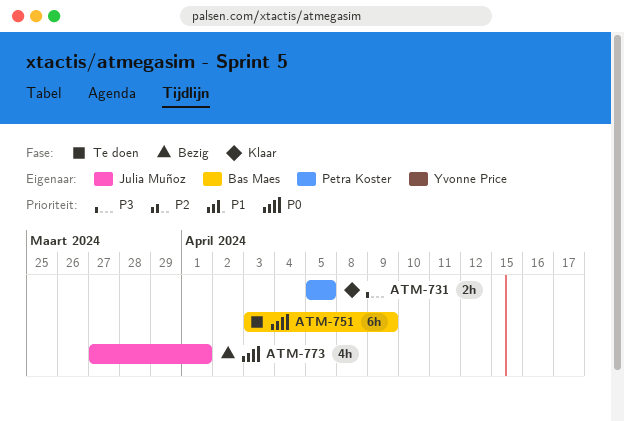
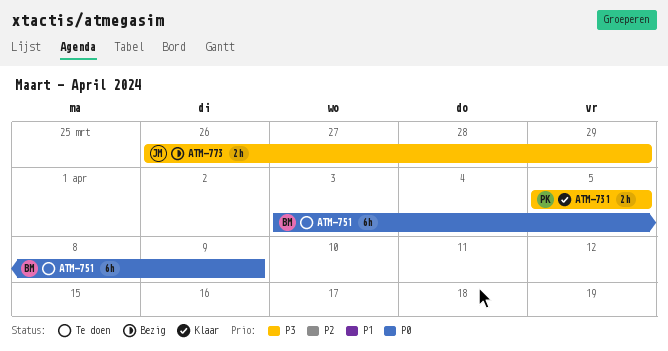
ATM-773, priority: P0 -> P3
ATM-773, estimate: 4h -> 2h
ATM-773, start: Mar 27 -> Mar 26
ATM-773, due: Apr 1 -> Mar 29

